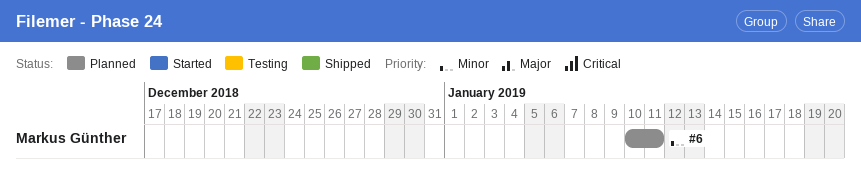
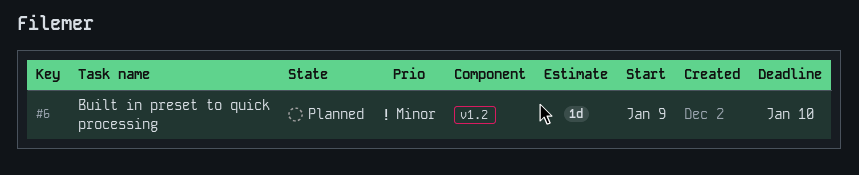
#6, start: Jan 10 -> Jan 9
#6, due: Jan 11 -> Jan 10

